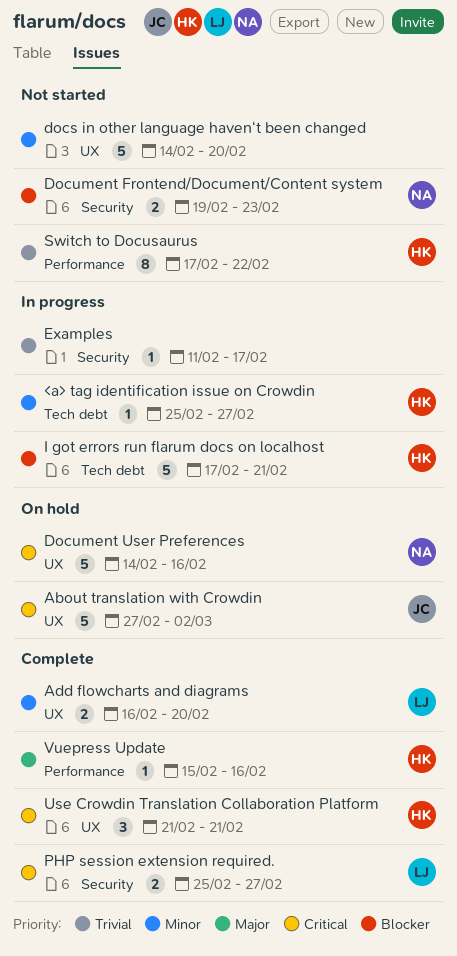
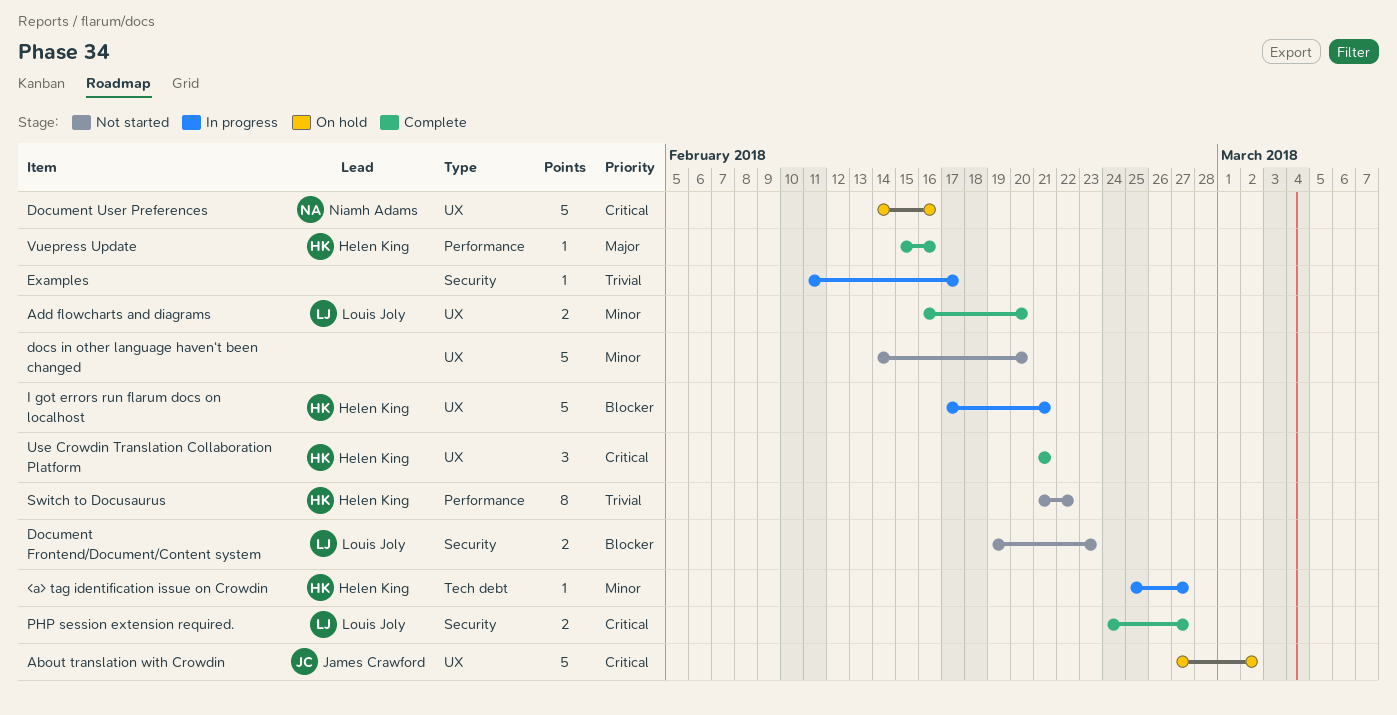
Document Frontend/Document/Content system, owner: Niamh Adams -> Louis Joly
I got errors run flarum docs on localhost, label: Tech debt -> UX
PHP session extension required., start: Feb 25 -> Feb 24
Switch to Docusaurus, start: Feb 17 -> Feb 21

